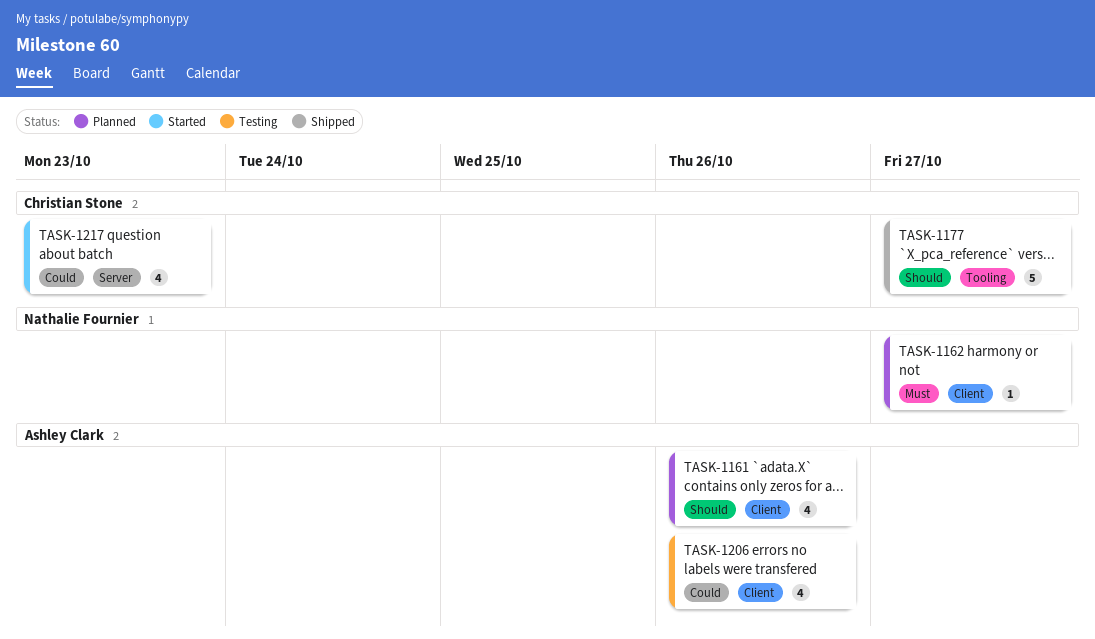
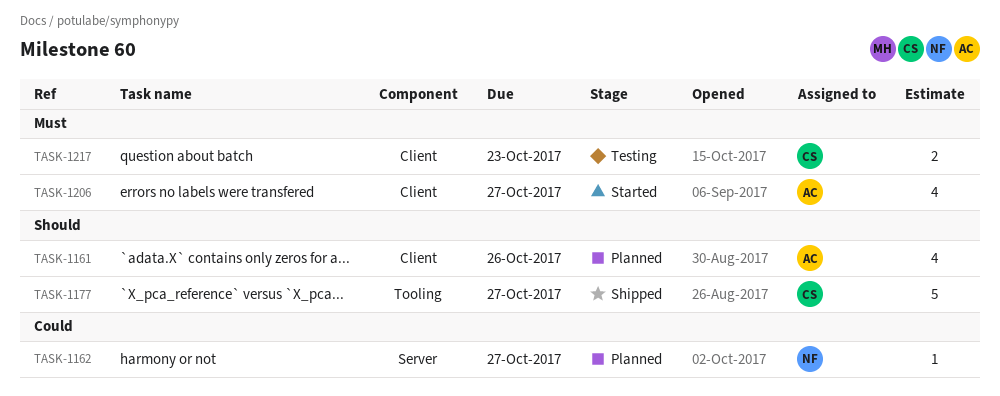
TASK-1162, priority: Must -> Could
TASK-1162, label: Client -> Server
TASK-1206, status: Testing -> Started
TASK-1206, priority: Could -> Must
TASK-1206, due: Oct 26 -> Oct 27
TASK-1217, status: Started -> Testing
TASK-1217, priority: Could -> Must
TASK-1217, label: Server -> Client
TASK-1217, estimate: 4 -> 2

